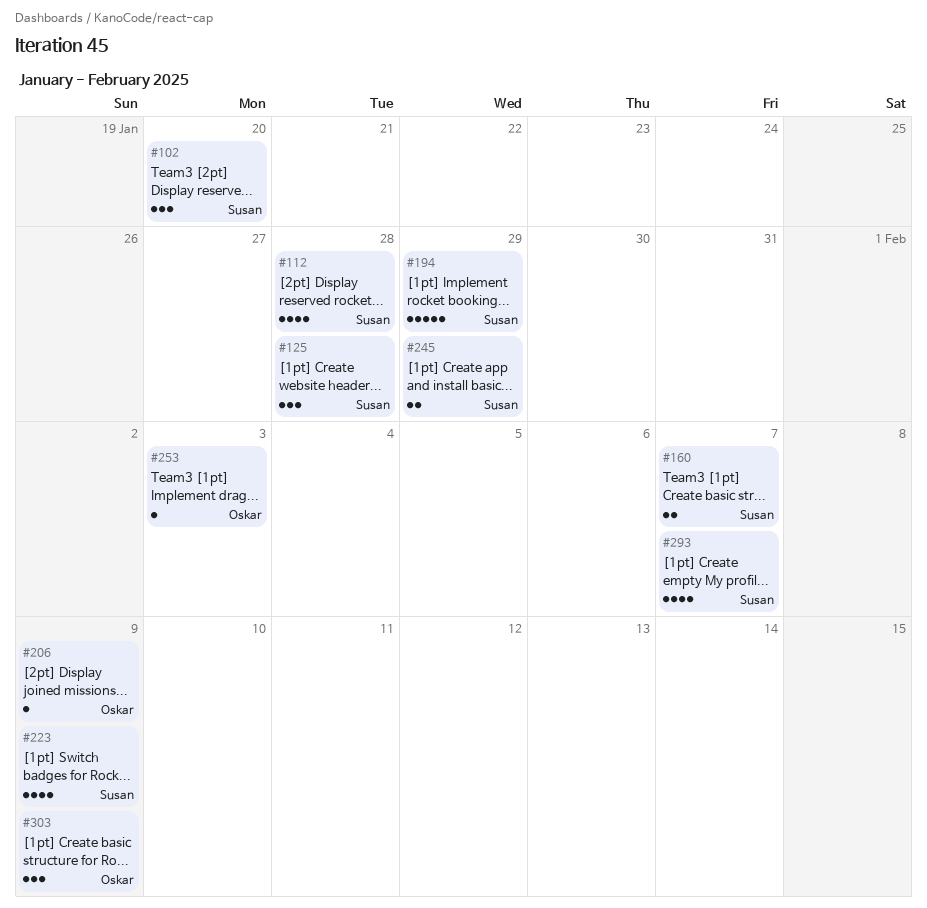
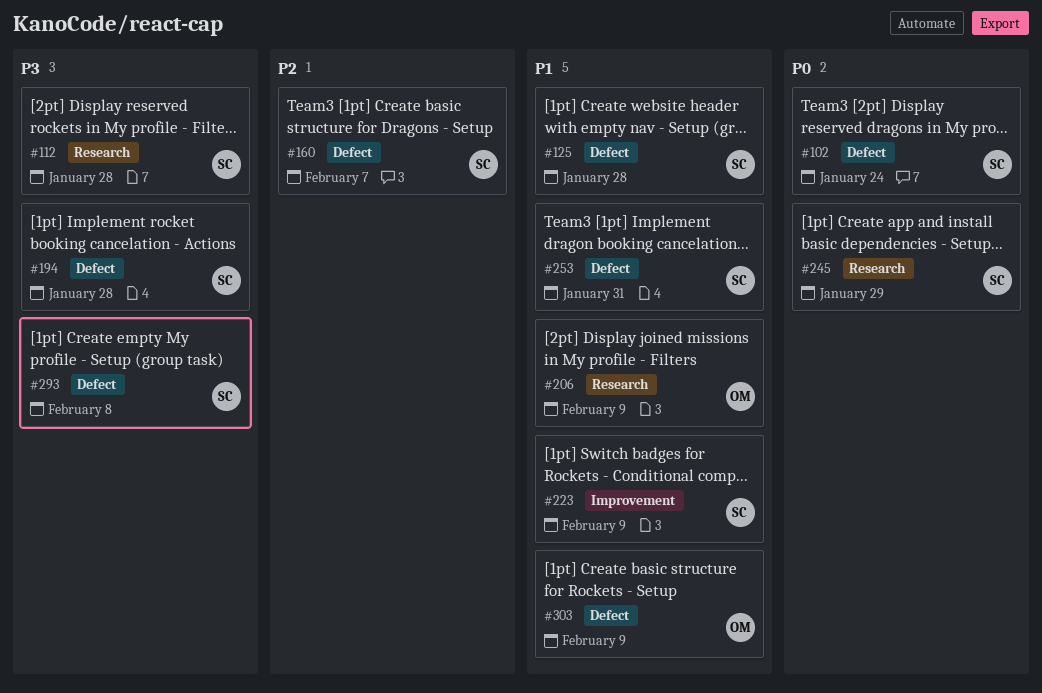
#102, due: Jan 20 -> Jan 24
#194, due: Jan 29 -> Jan 28
#253, owner: Oskar -> Susan
#253, due: Feb 3 -> Jan 31
#293, due: Feb 7 -> Feb 8

